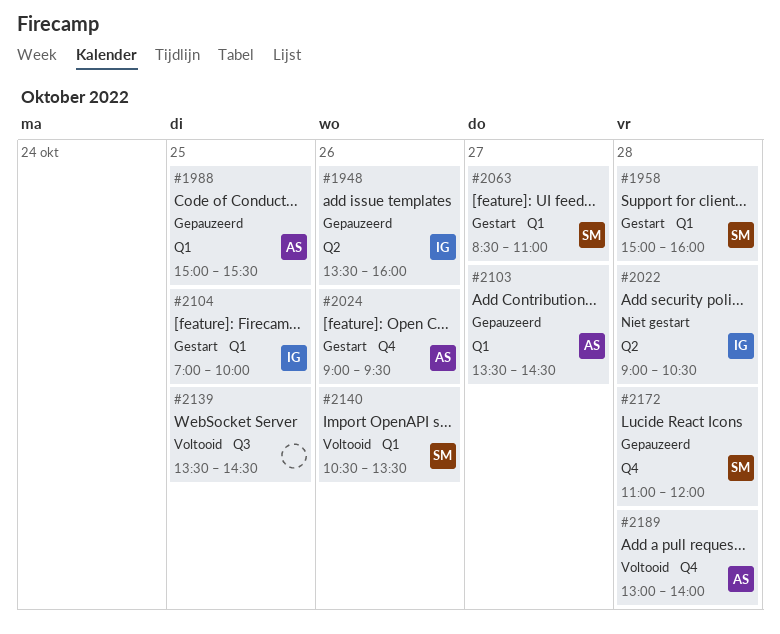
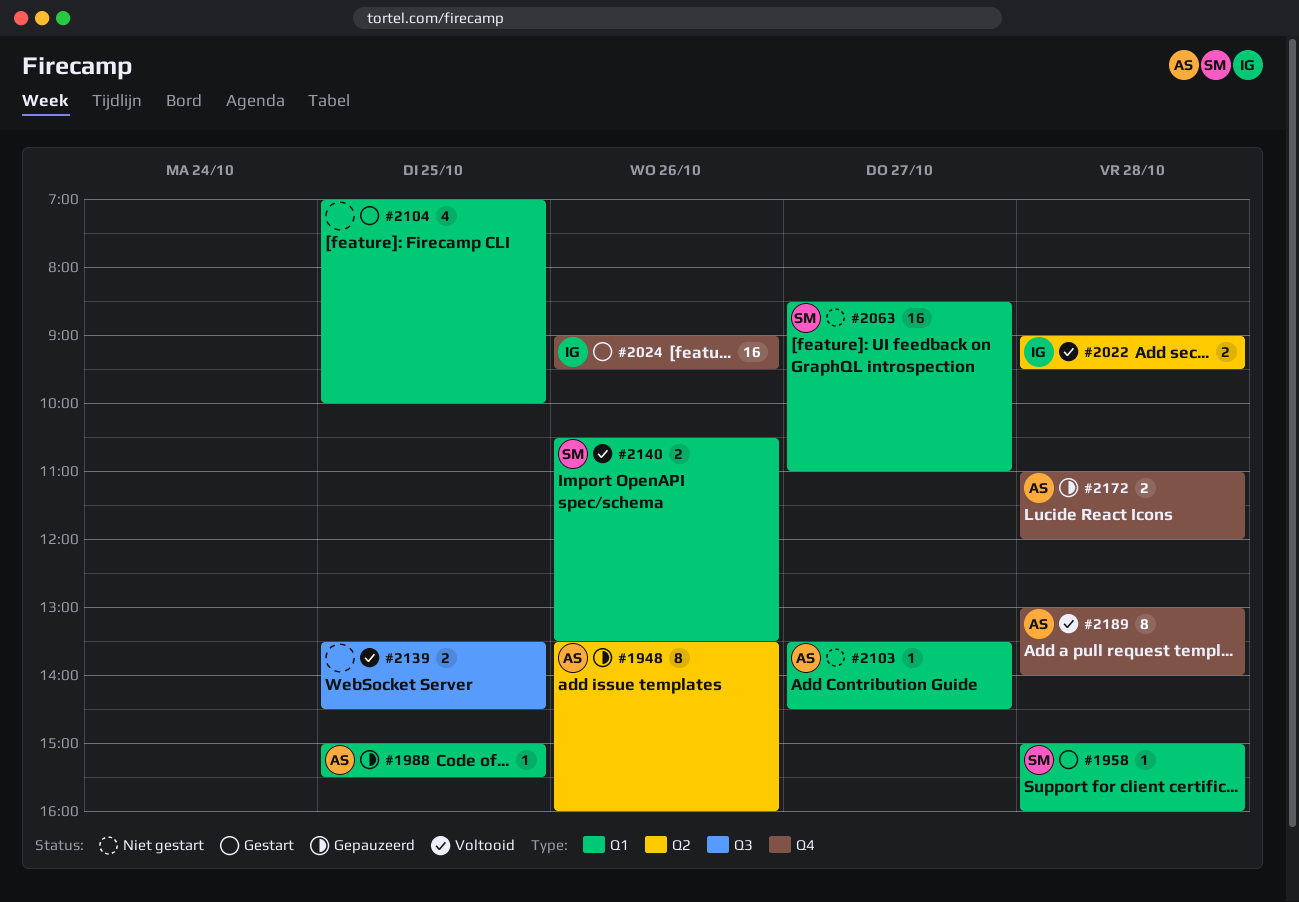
#1948, owner: IG -> AS
#2022, status: Niet gestart -> Voltooid
#2022, ends: 10:30 -> 09:30
#2024, owner: AS -> IG
#2063, status: Gestart -> Niet gestart
#2103, status: Gepauzeerd -> Niet gestart
#2104, owner: IG -> none
#2172, owner: SM -> AS

